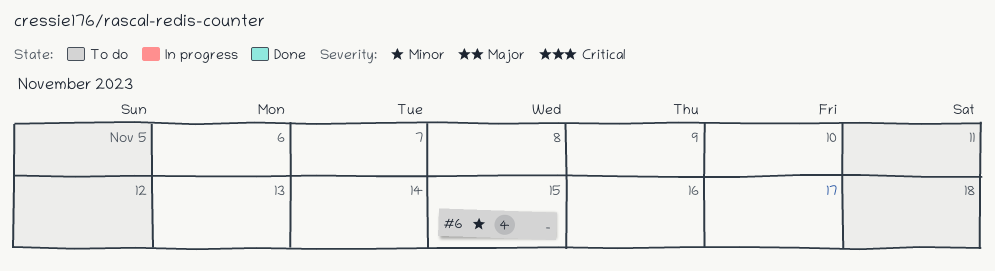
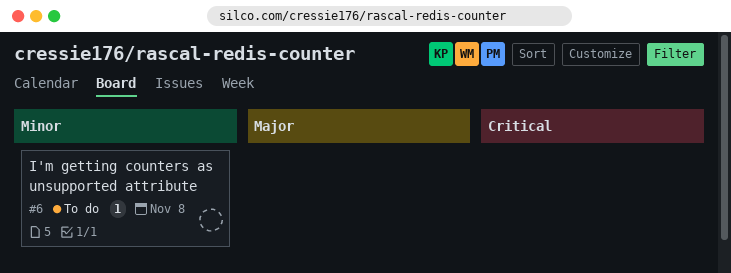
#6, estimate: 4 -> 1
#6, due: Nov 15 -> Nov 8

